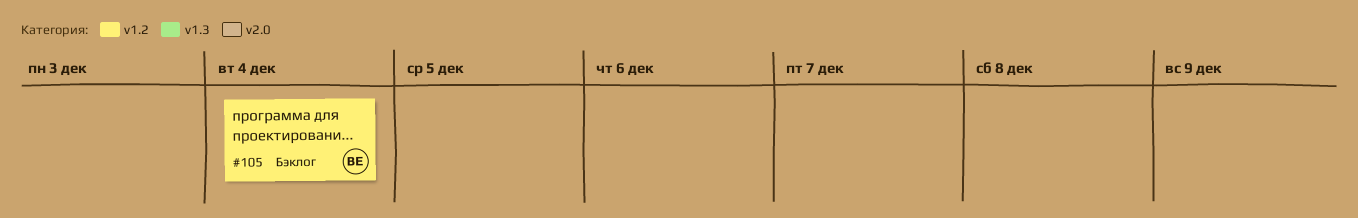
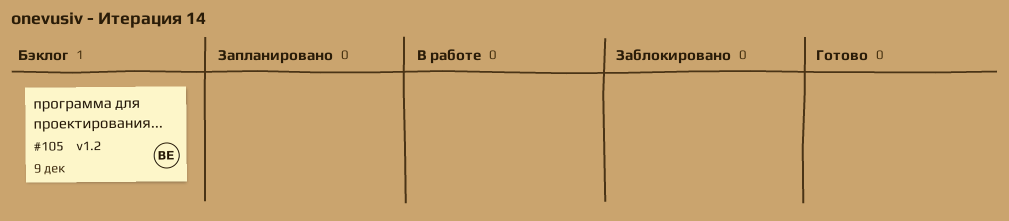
#105, due: Dec 4 -> Dec 9

